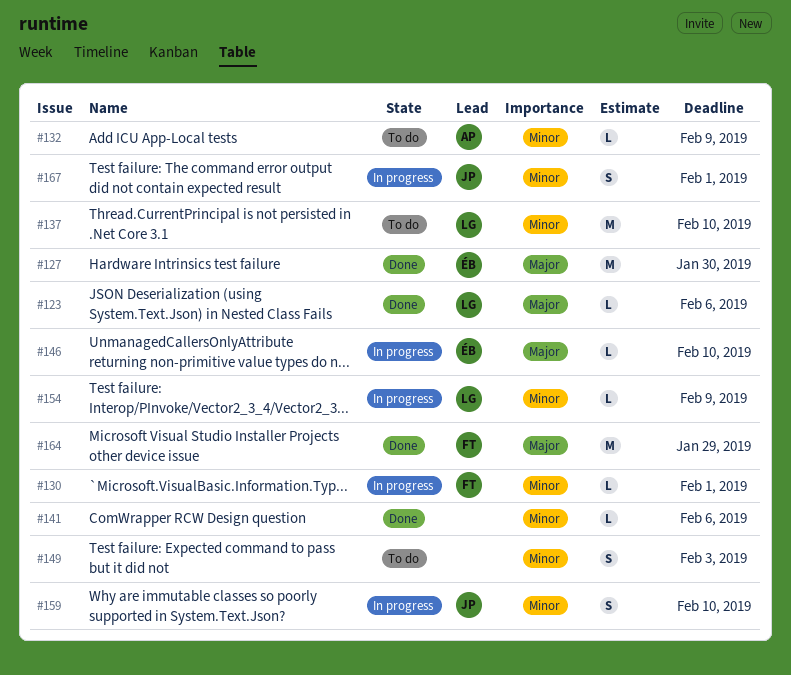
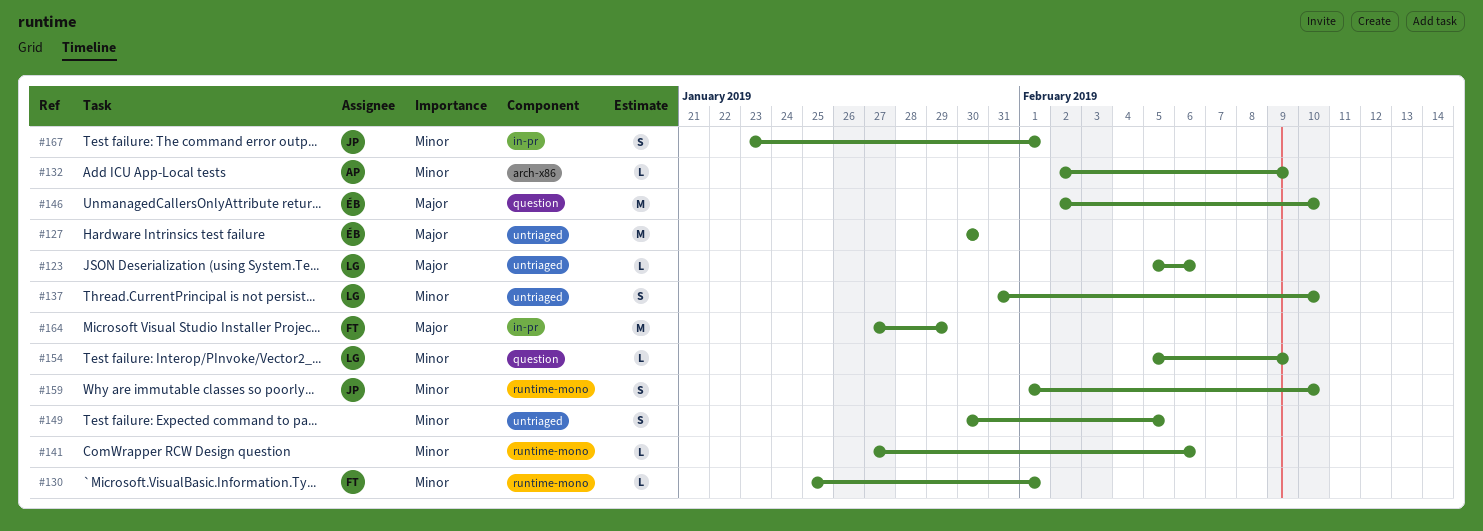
#137, estimate: M -> S
#146, estimate: L -> M
#149, due: Feb 3 -> Feb 5

